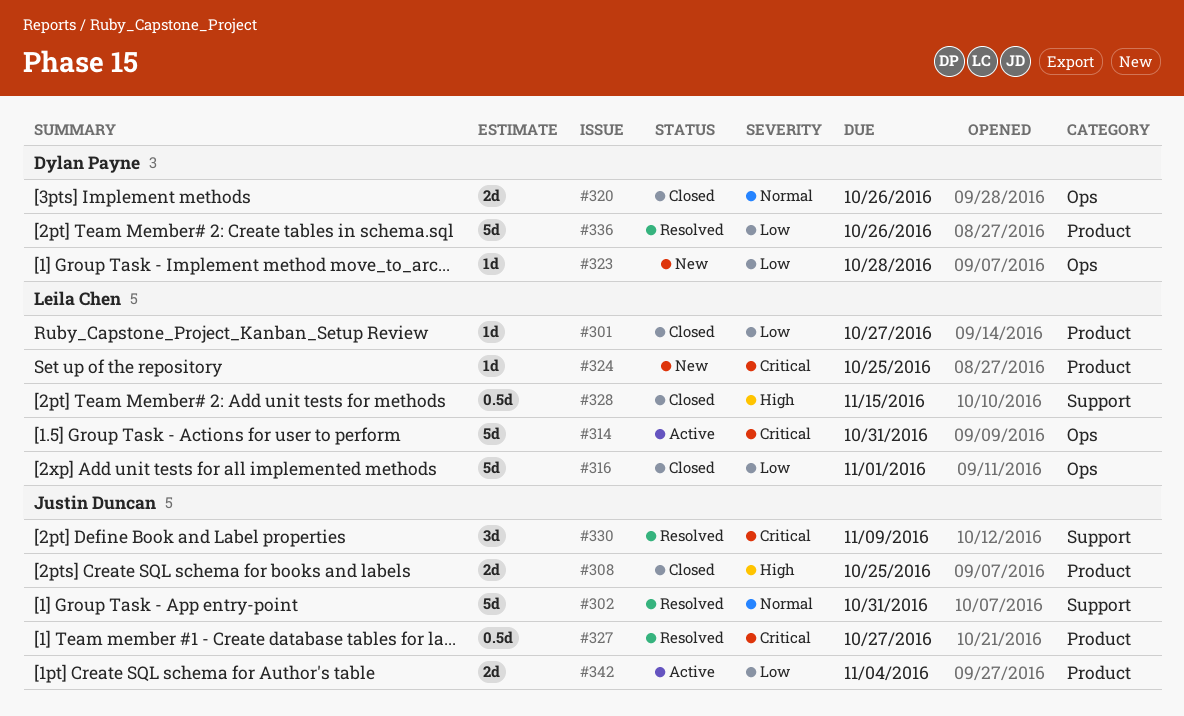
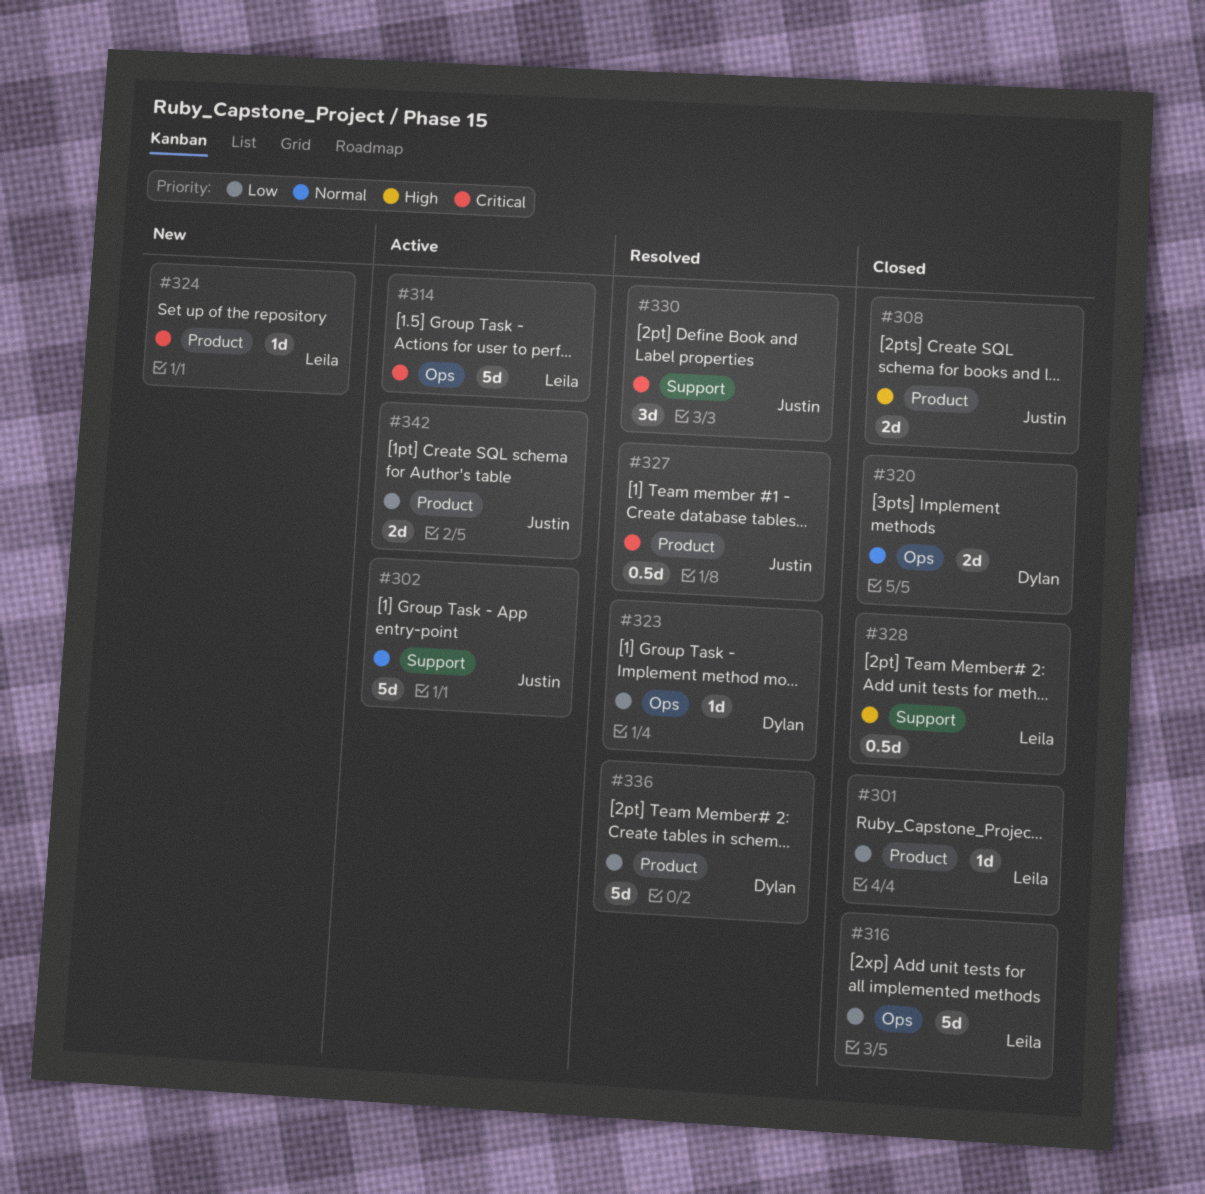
#302, status: Resolved -> Active
#323, status: New -> Resolved

